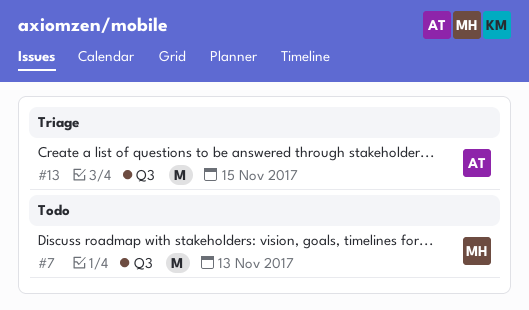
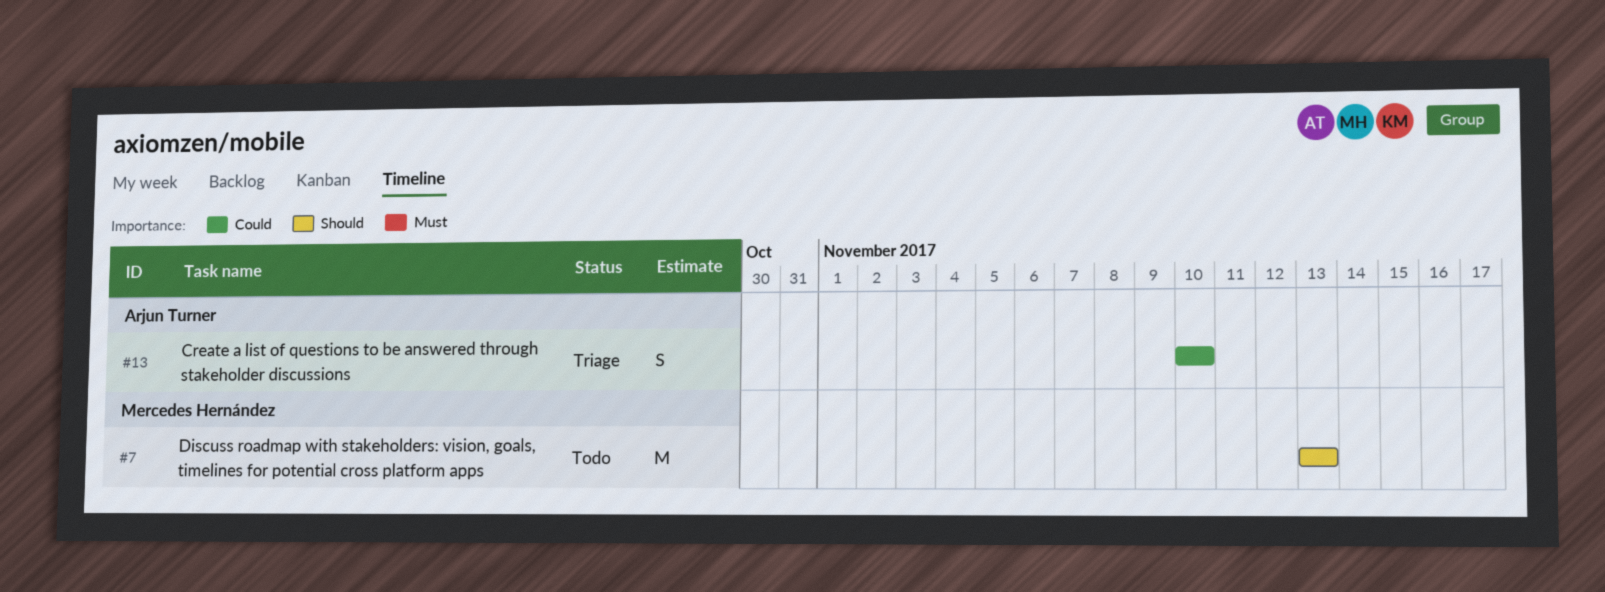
#13, estimate: M -> S
#13, due: Nov 15 -> Nov 10

